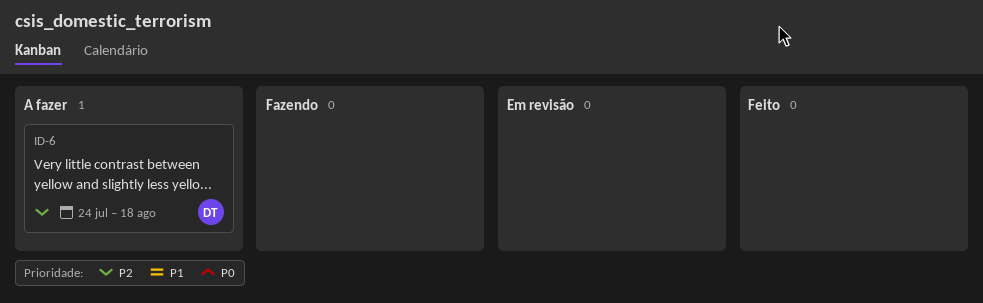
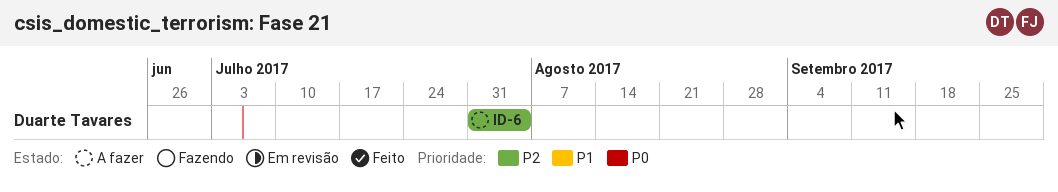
ID-6, start: Jul 24 -> Jul 31
ID-6, due: Aug 18 -> Aug 4

